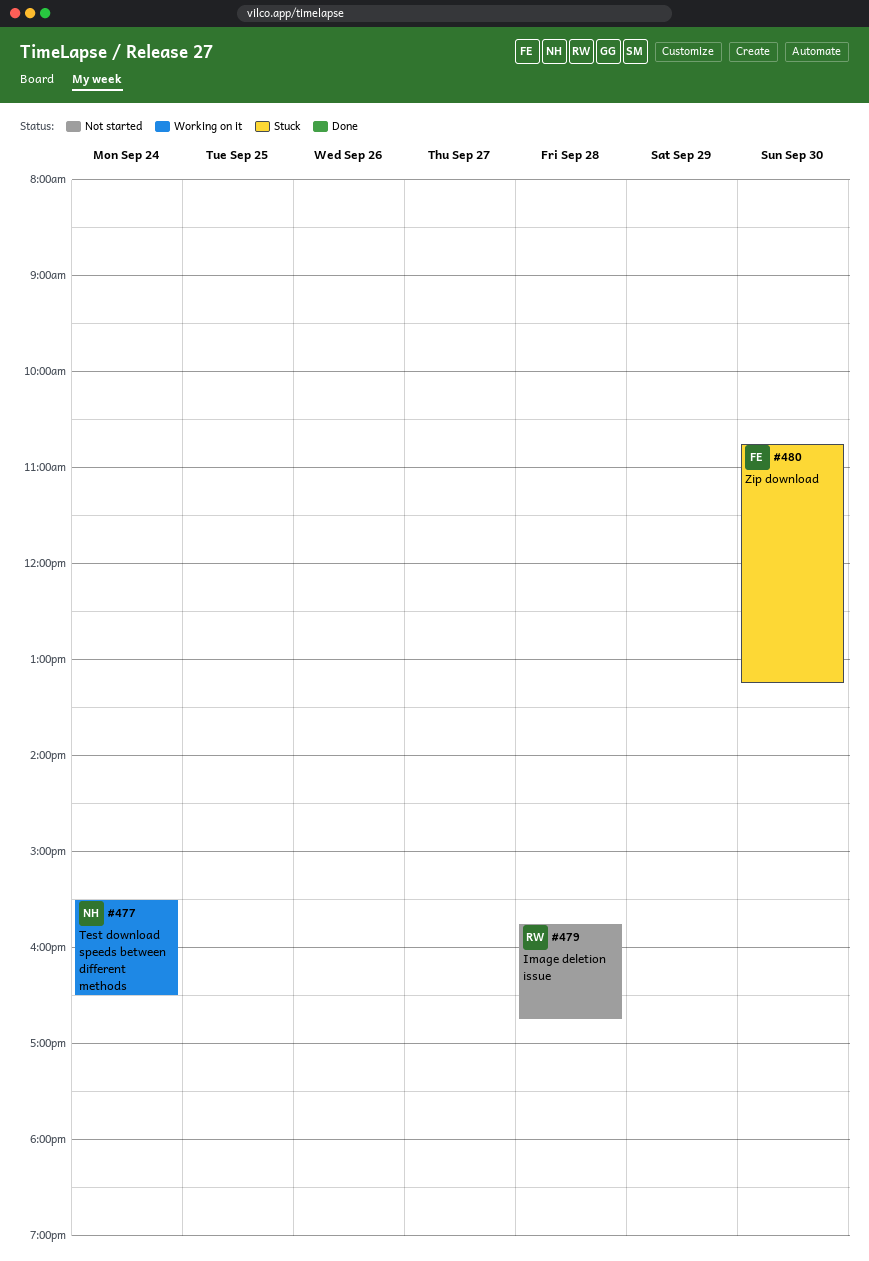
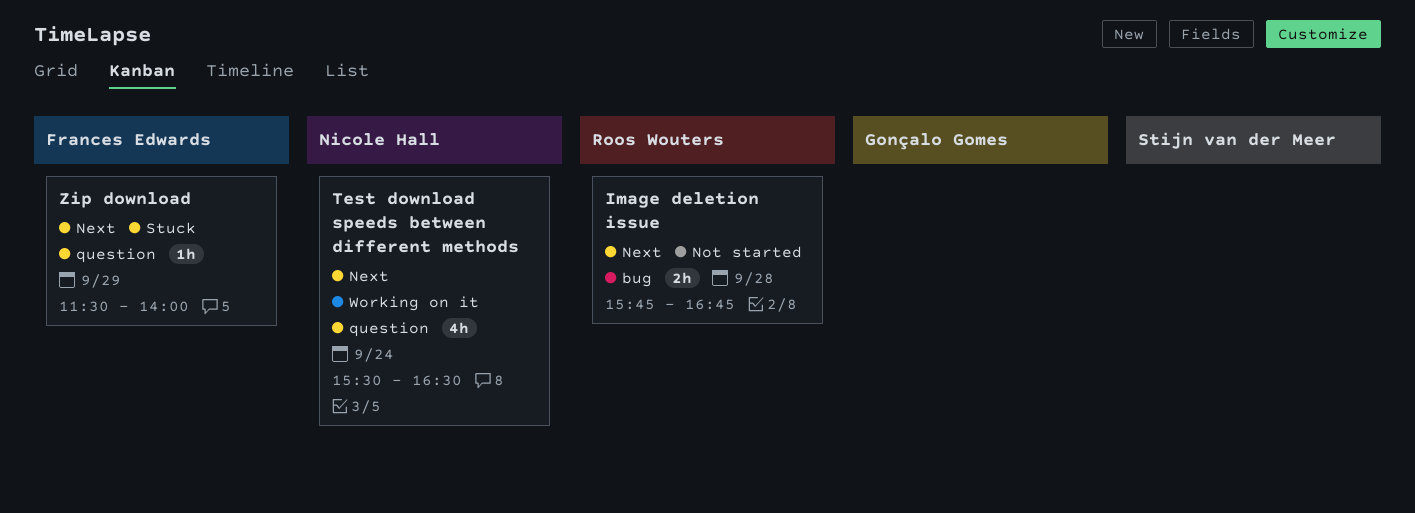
Zip download, day: Sep 30 -> Sep 29
Zip download, begins: 10:45 -> 11:30
Zip download, ends: 13:15 -> 14:00

